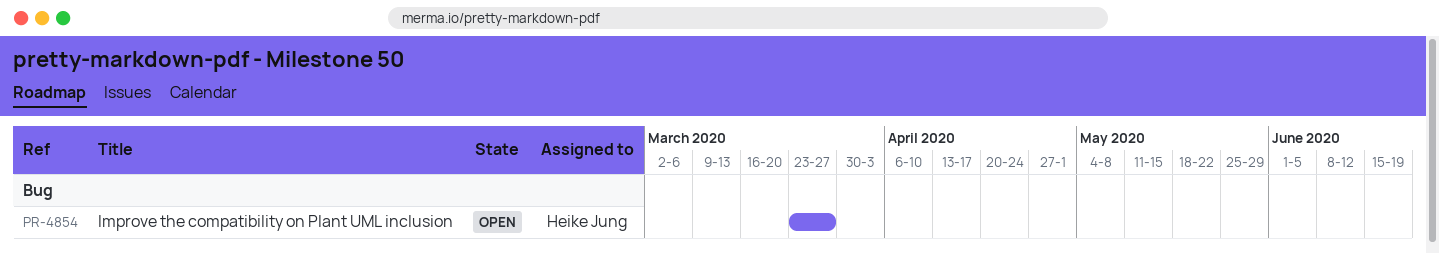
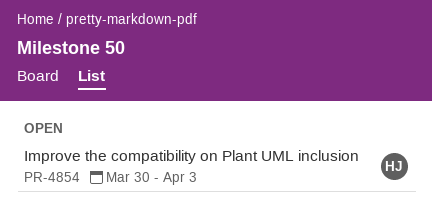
PR-4854, start: Mar 23 -> Mar 30
PR-4854, due: Mar 27 -> Apr 3

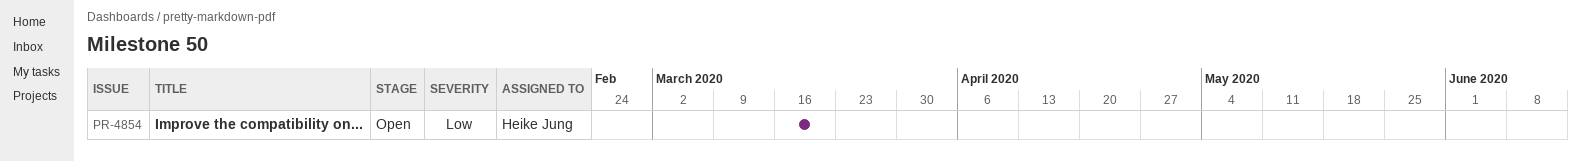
PR-4854, start: Mar 30 -> Mar 16
PR-4854, due: Apr 3 -> Mar 20

